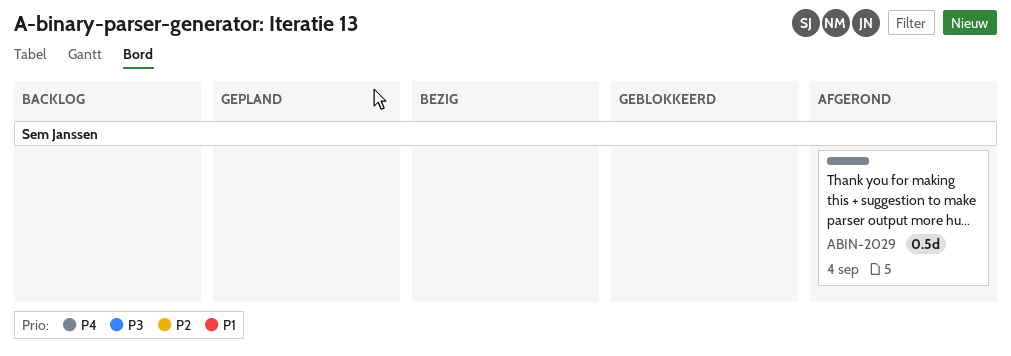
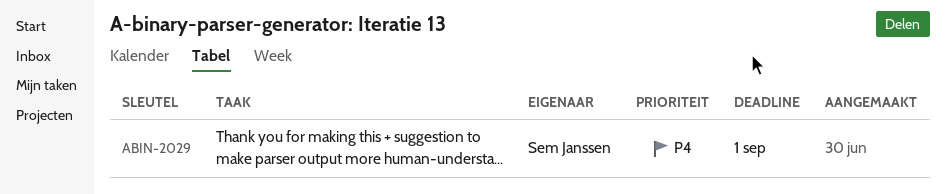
ABIN-2029, due: Sep 4 -> Sep 1

